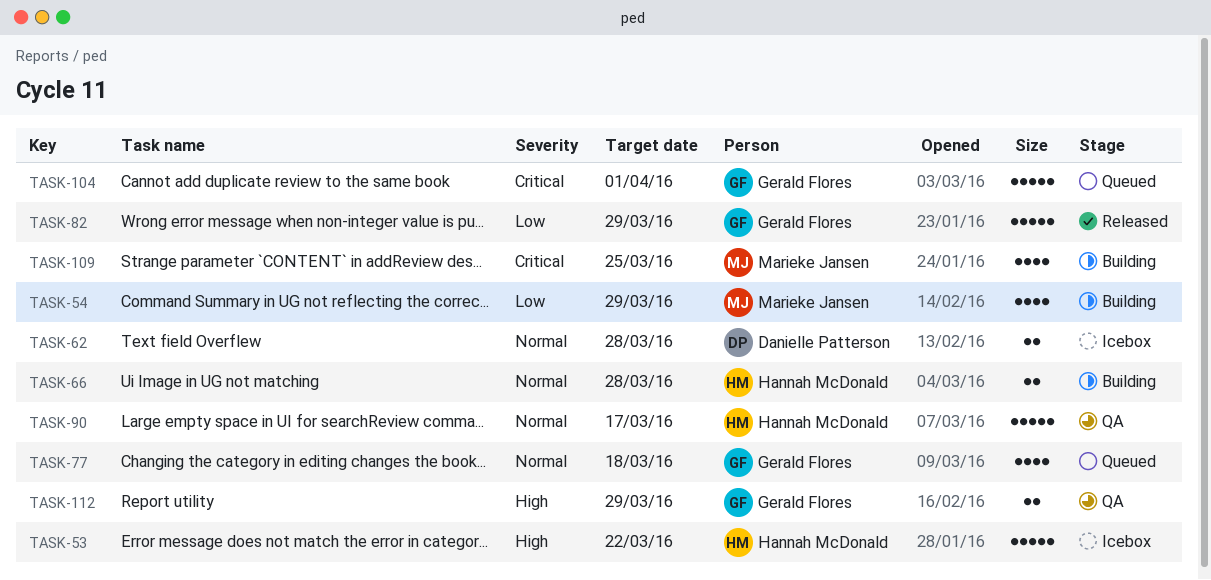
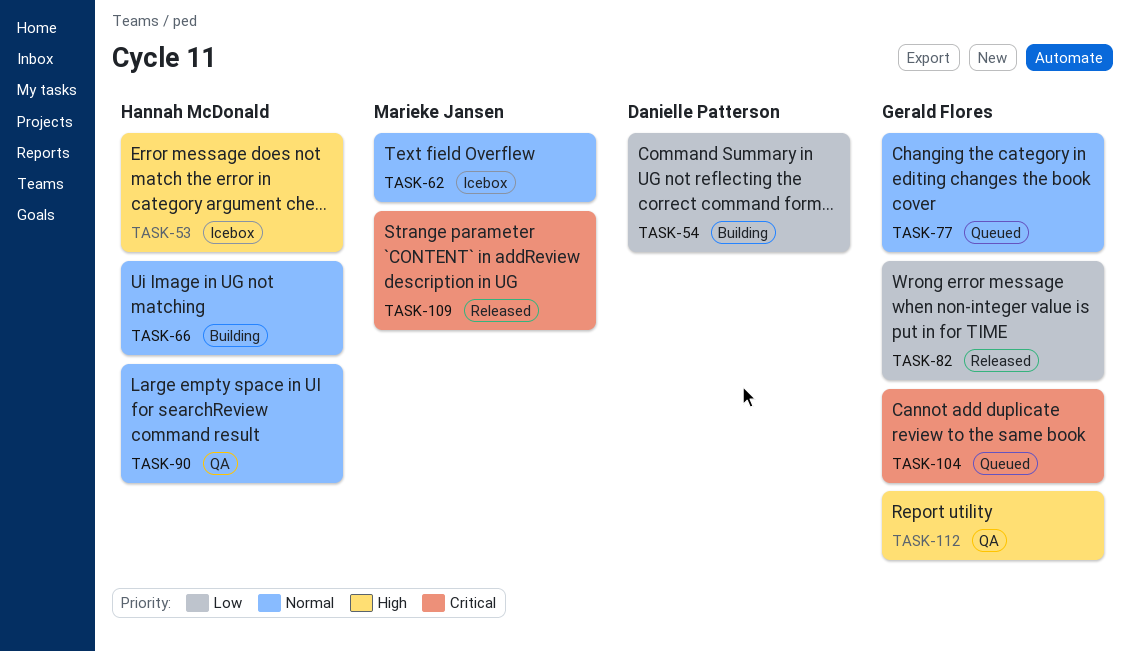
TASK-54, owner: Marieke Jansen -> Danielle Patterson
TASK-62, owner: Danielle Patterson -> Marieke Jansen
TASK-109, status: Building -> Released

